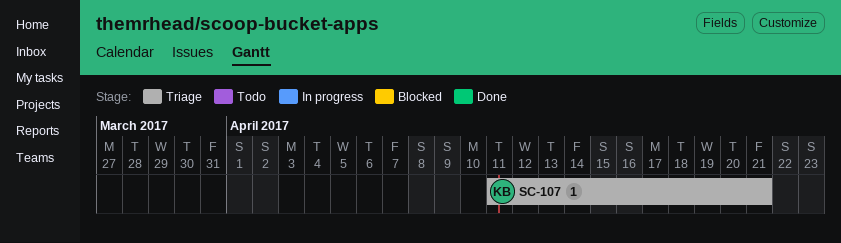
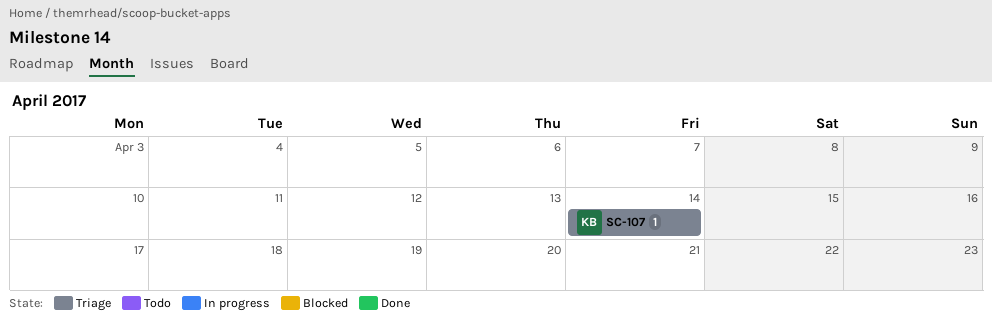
SC-107, start: Apr 11 -> Apr 14
SC-107, due: Apr 21 -> Apr 14

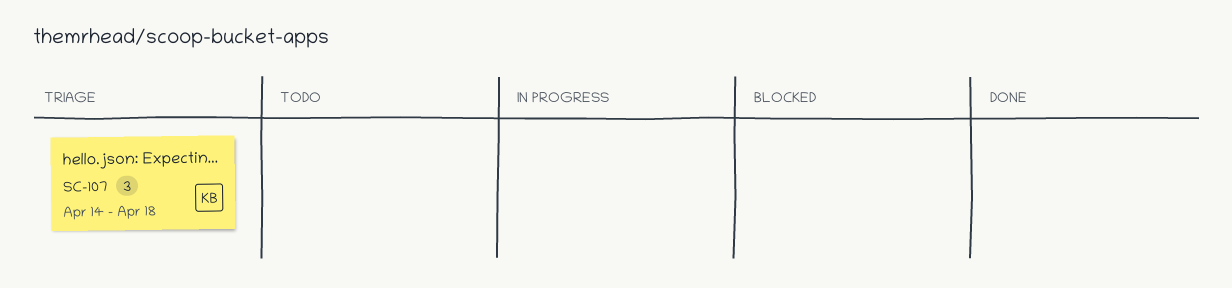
SC-107, estimate: 1 -> 3
SC-107, due: Apr 14 -> Apr 18

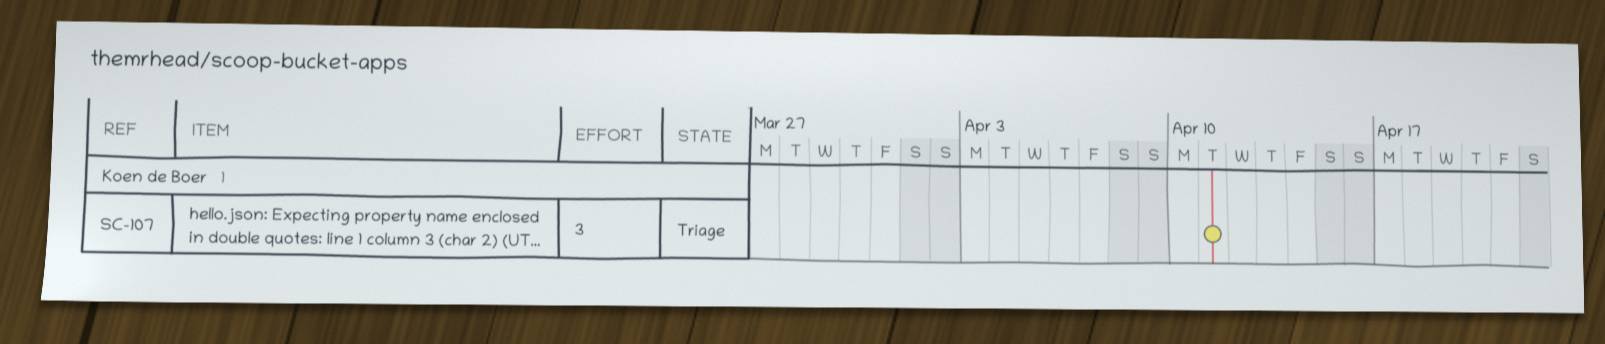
SC-107, start: Apr 14 -> Apr 11
SC-107, due: Apr 18 -> Apr 11

